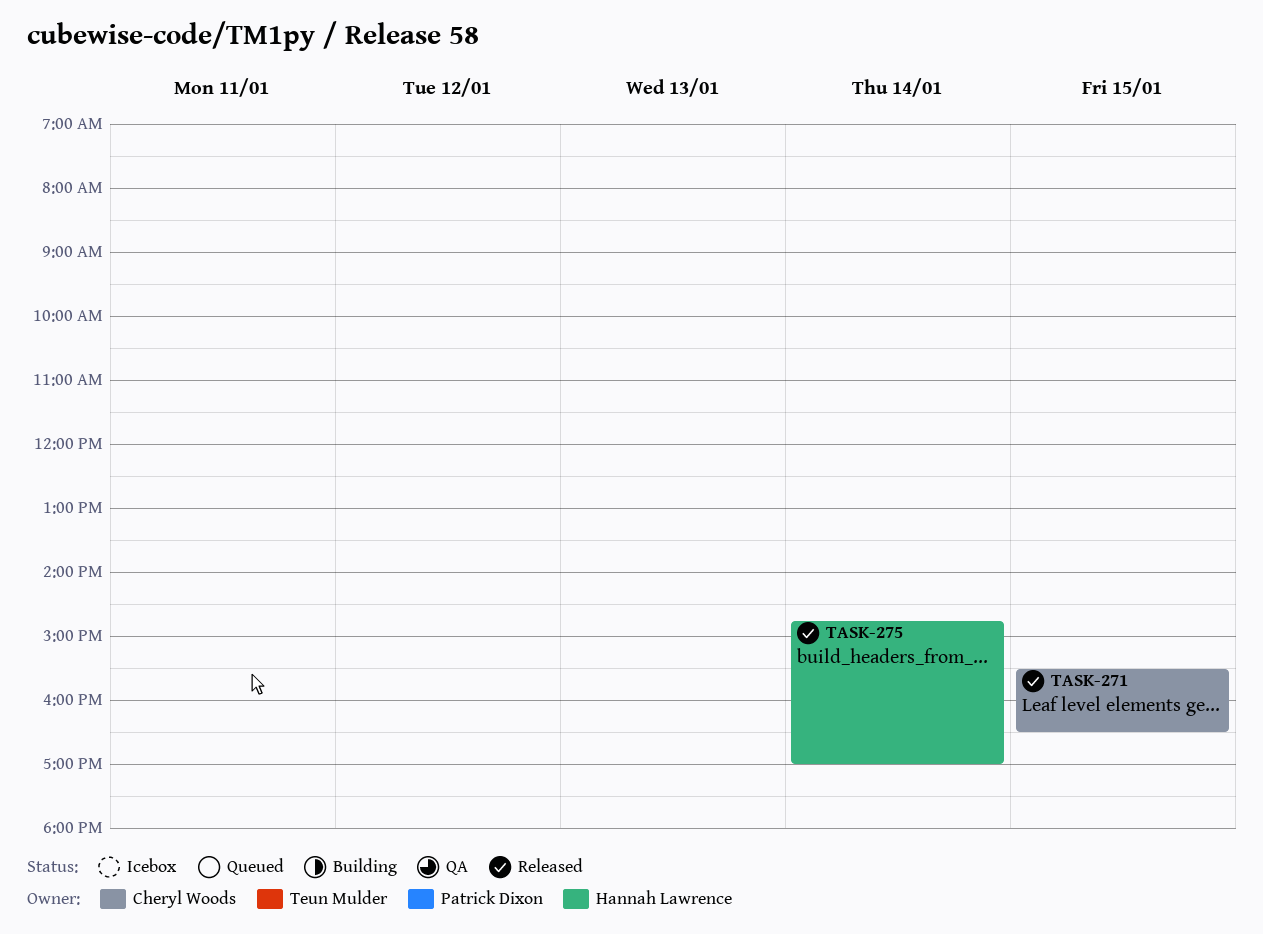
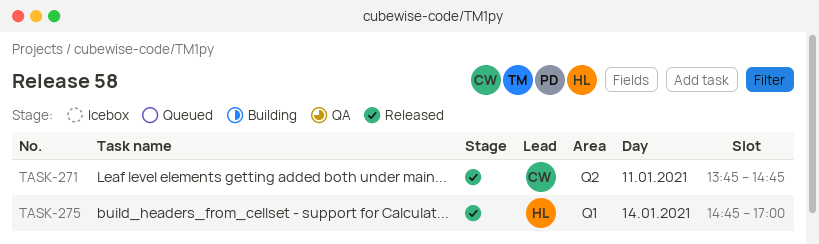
TASK-271, day: Jan 15 -> Jan 11
TASK-271, begins: 15:30 -> 13:45
TASK-271, ends: 16:30 -> 14:45

